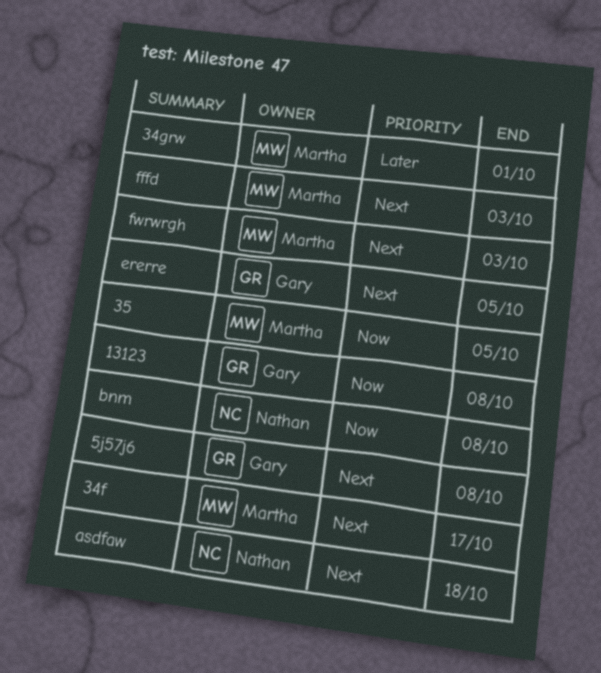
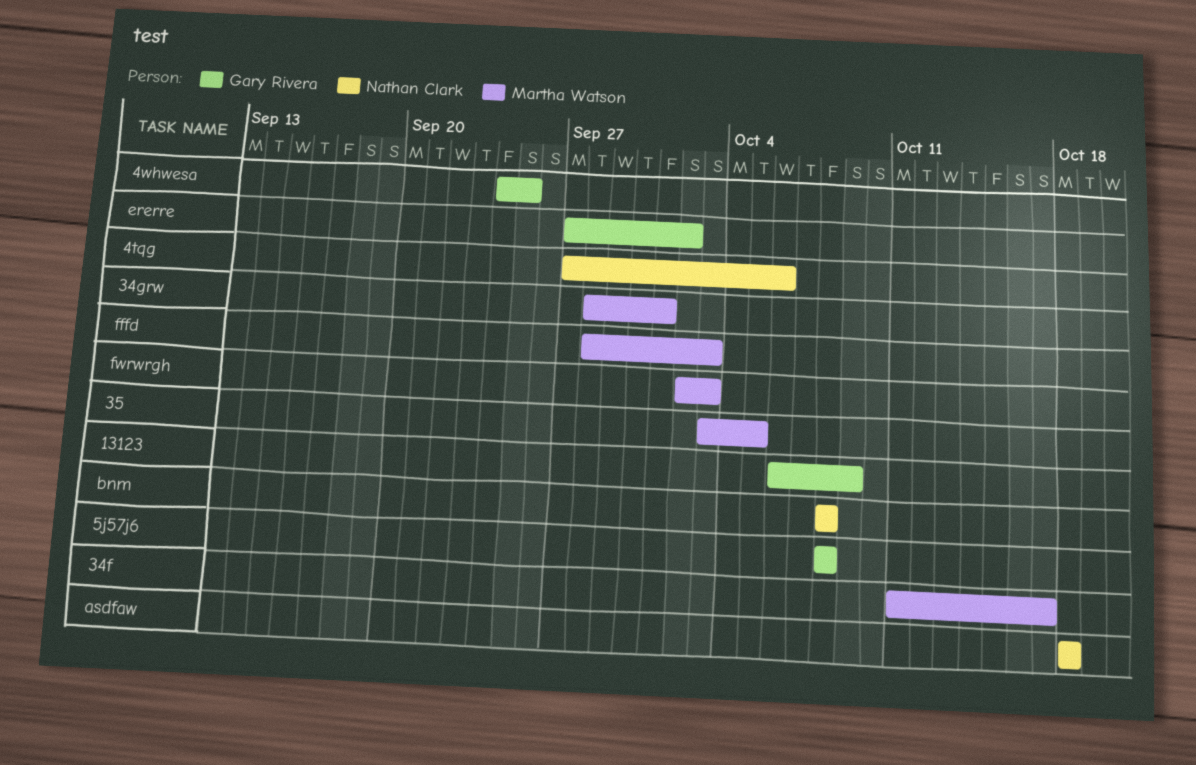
13123, due: Oct 8 -> Oct 9
4tqg: none -> present
4whwesa: none -> present
ererre, due: Oct 5 -> Oct 2

